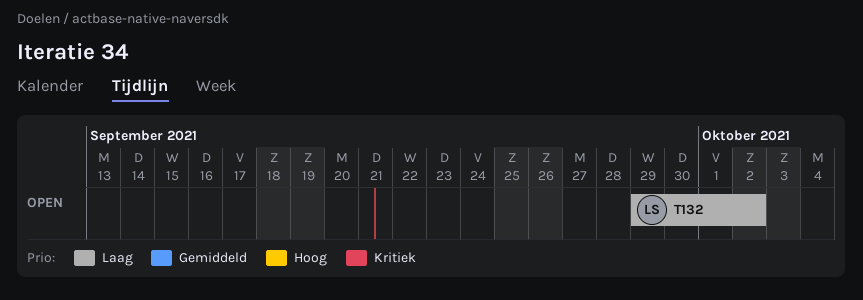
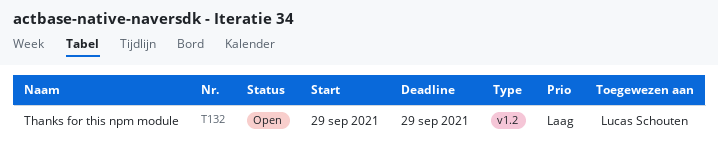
T132, due: Oct 2 -> Sep 29

